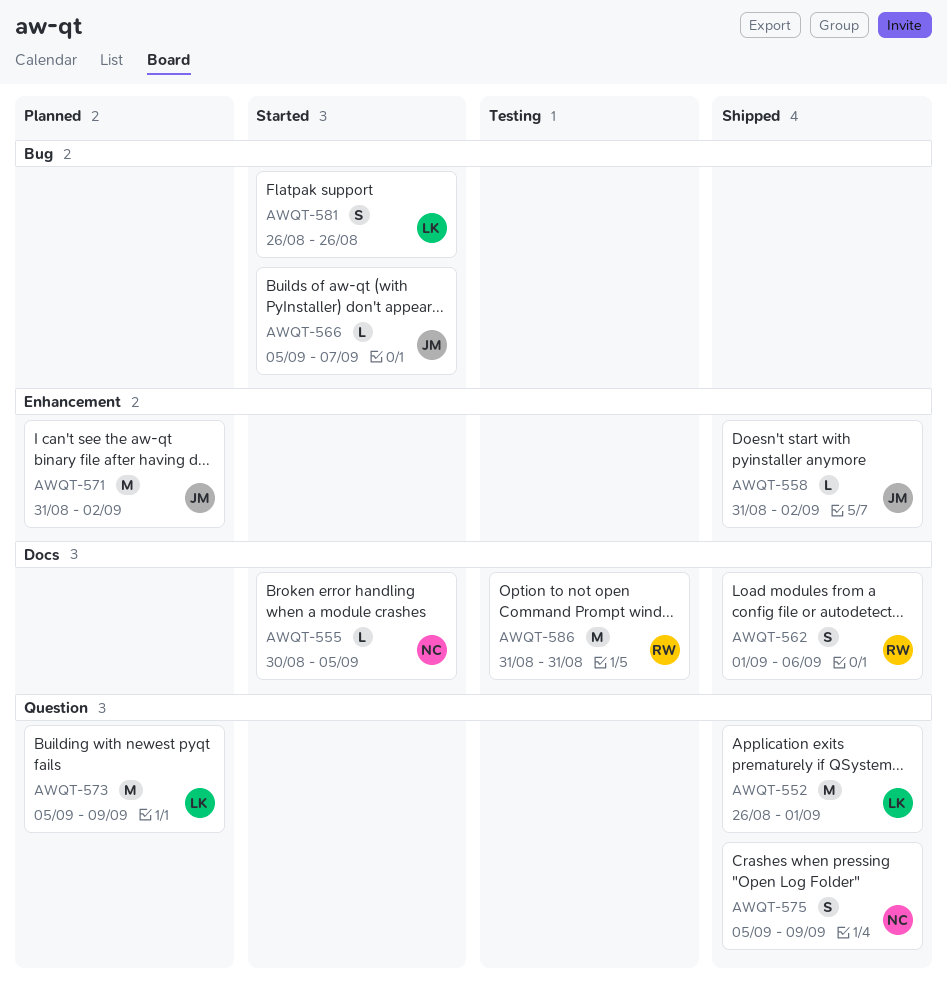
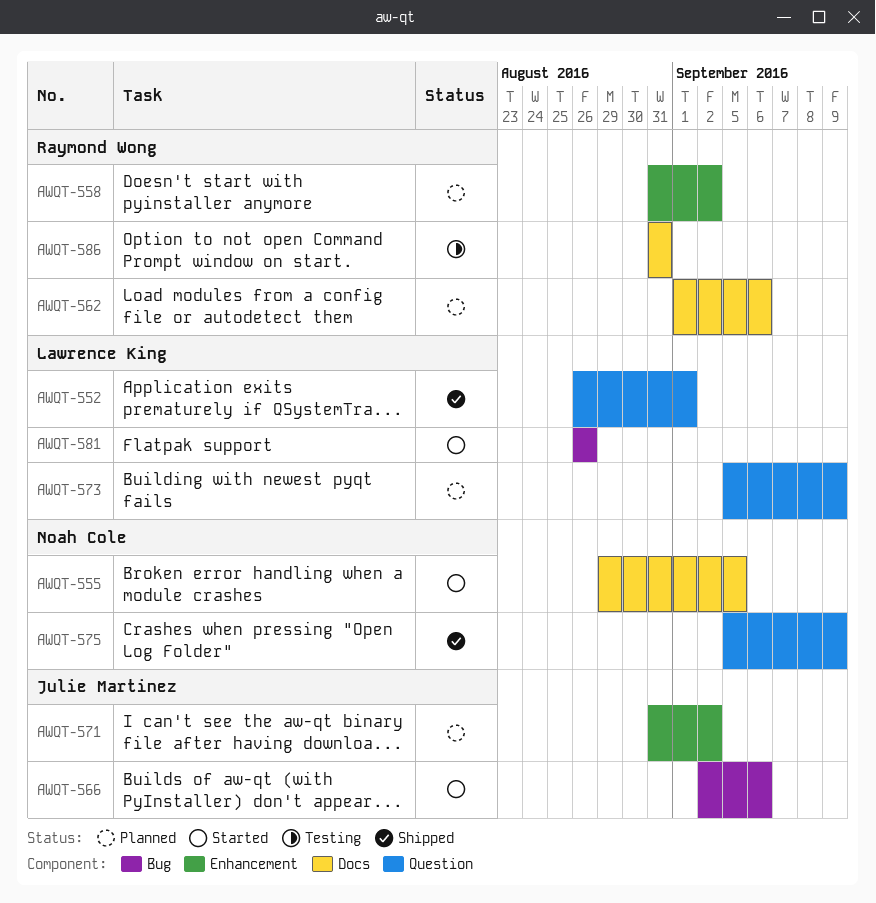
AWQT-555, start: Aug 30 -> Aug 29
AWQT-558, status: Shipped -> Planned
AWQT-558, owner: Julie Martinez -> Raymond Wong
AWQT-562, status: Shipped -> Planned
AWQT-566, start: Sep 5 -> Sep 2
AWQT-566, due: Sep 7 -> Sep 6

